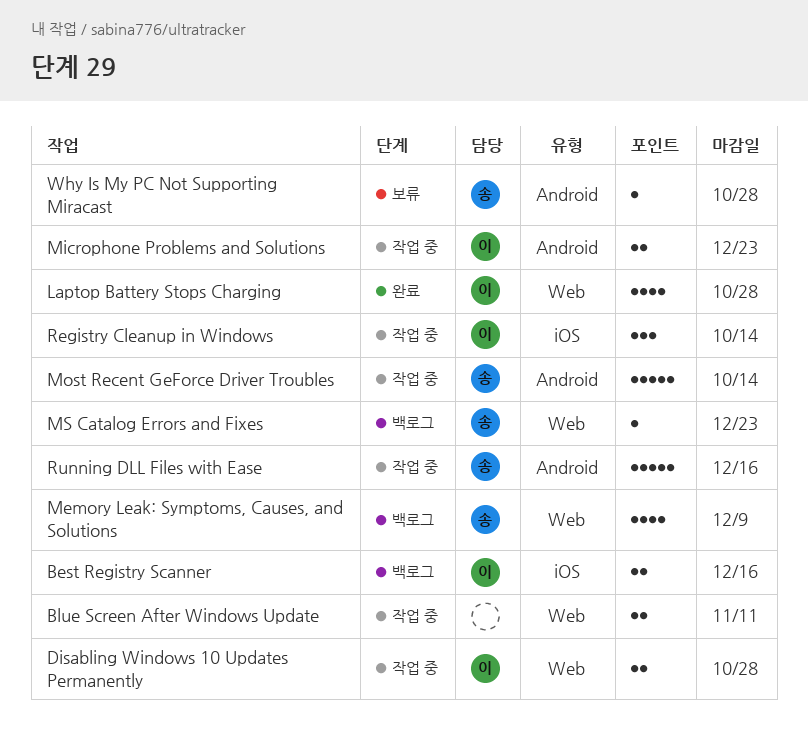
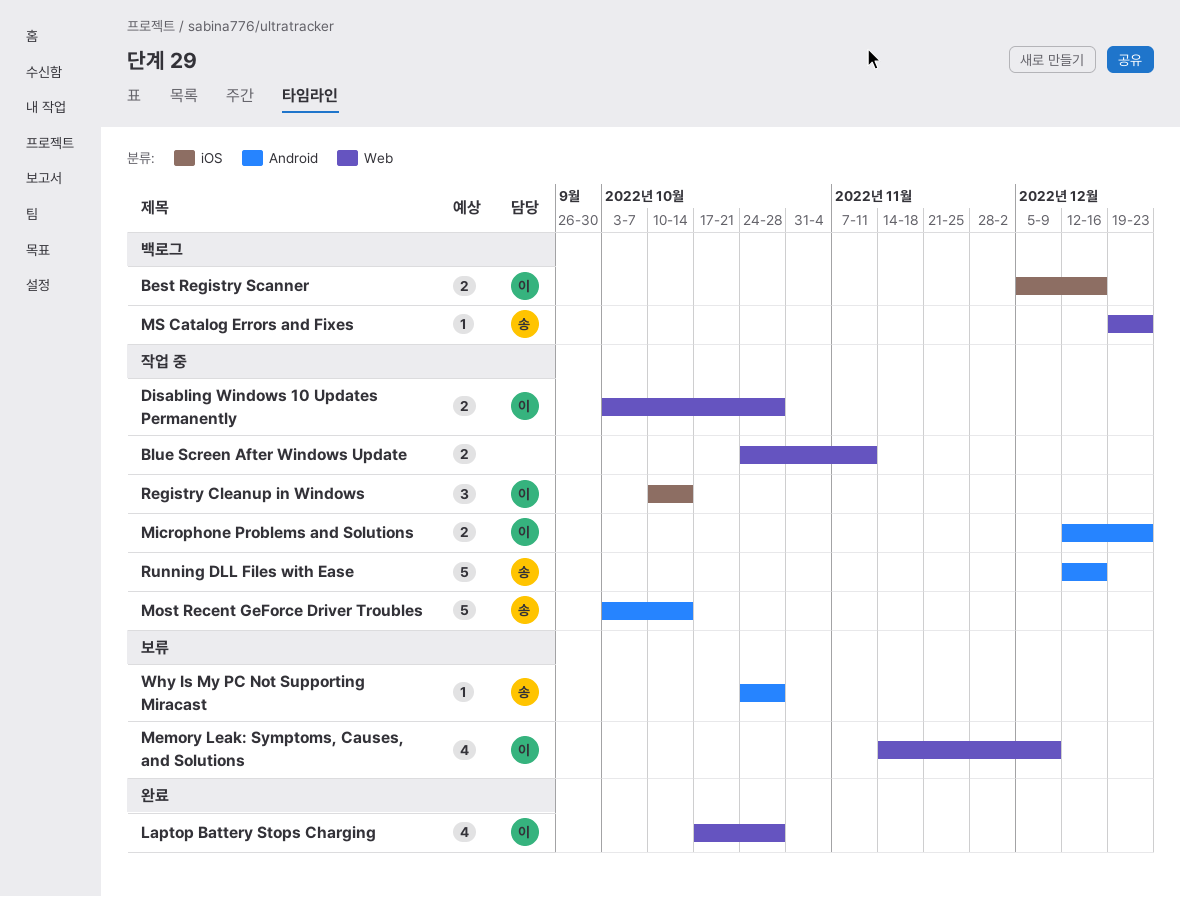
Memory Leak: Symptoms, Causes, and Solutions, status: 백로그 -> 보류
Memory Leak: Symptoms, Causes, and Solutions, owner: 송 -> 이

